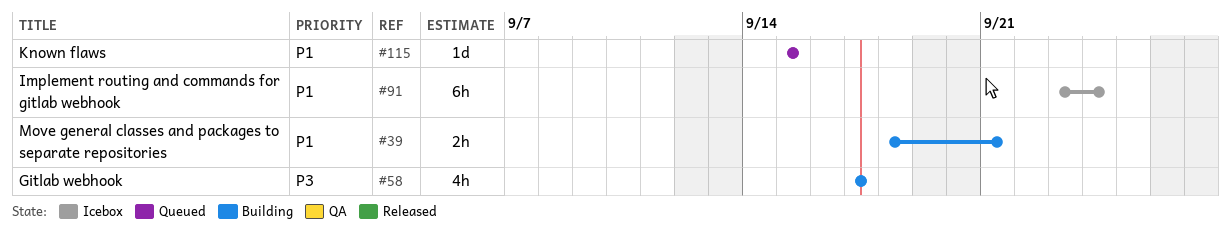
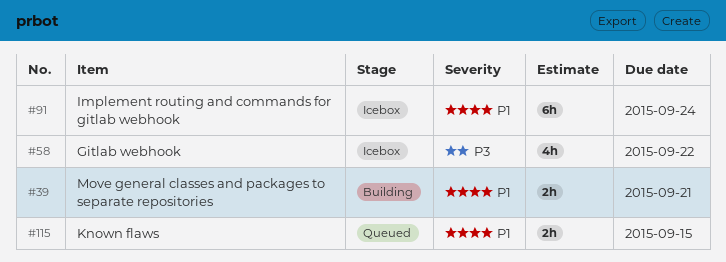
#58, status: Building -> Icebox
#58, due: Sep 17 -> Sep 22
#115, estimate: 1d -> 2h

